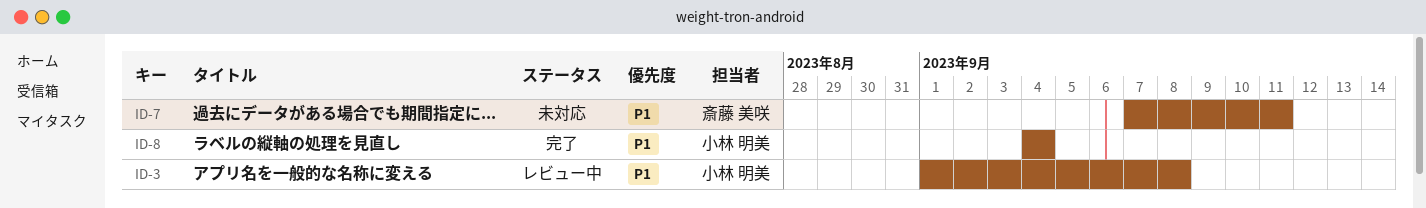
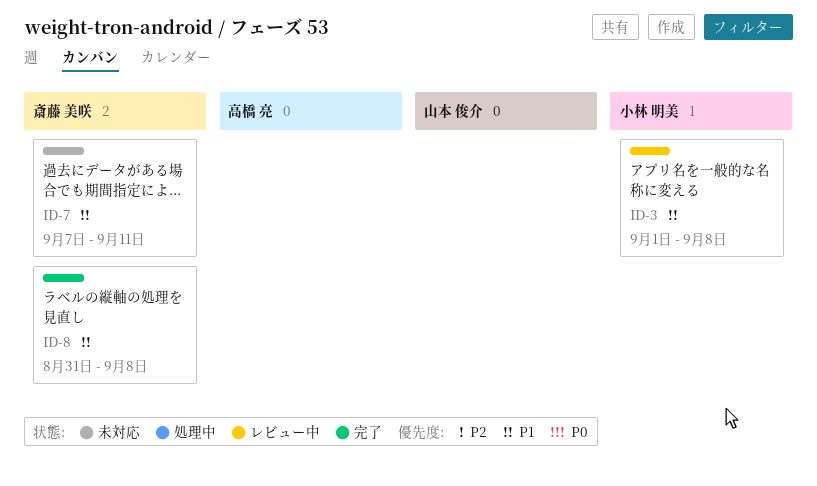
ID-8, owner: 小林 明美 -> 斎藤 美咲
ID-8, start: Sep 4 -> Aug 31
ID-8, due: Sep 4 -> Sep 8

